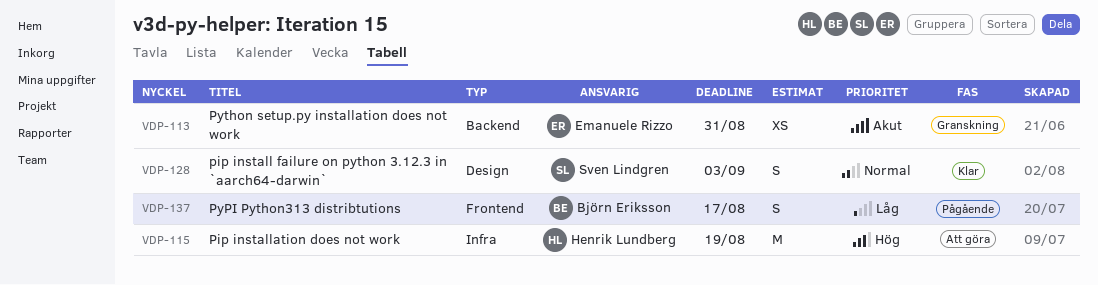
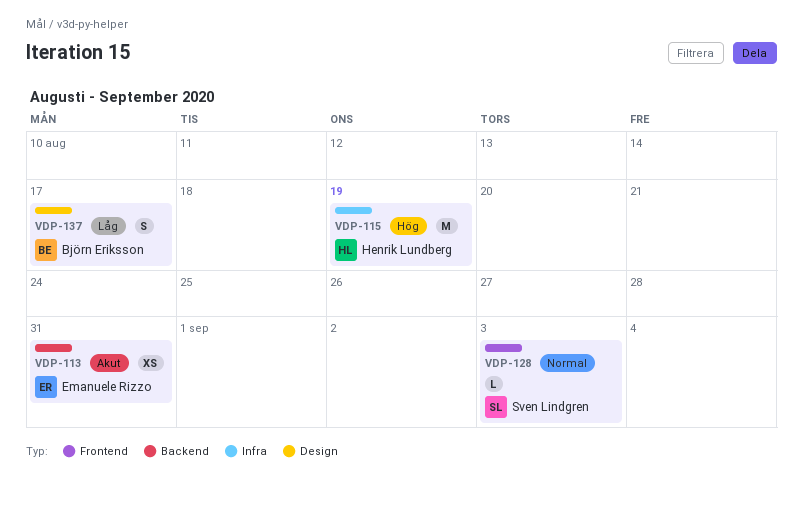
VDP-128, label: Design -> Frontend
VDP-128, estimate: S -> L
VDP-137, label: Frontend -> Design

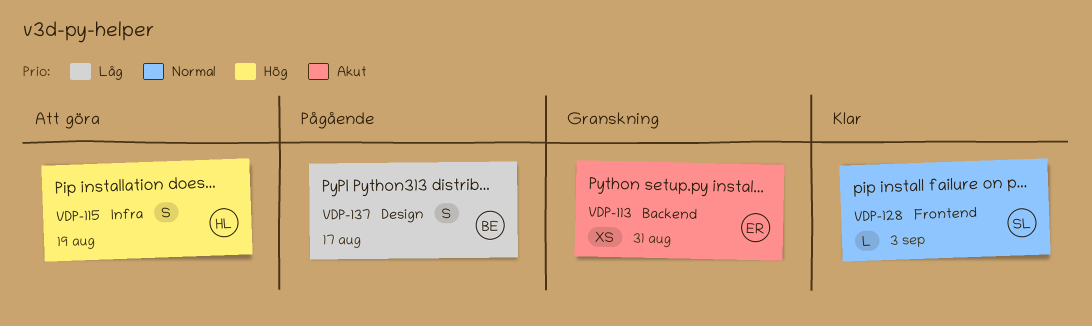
VDP-115, estimate: M -> S

